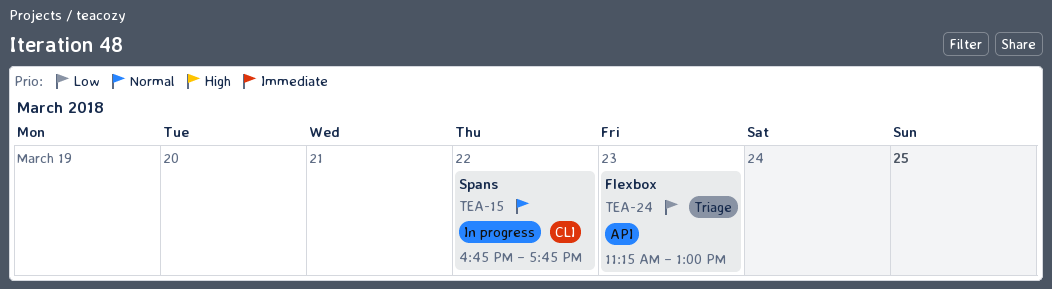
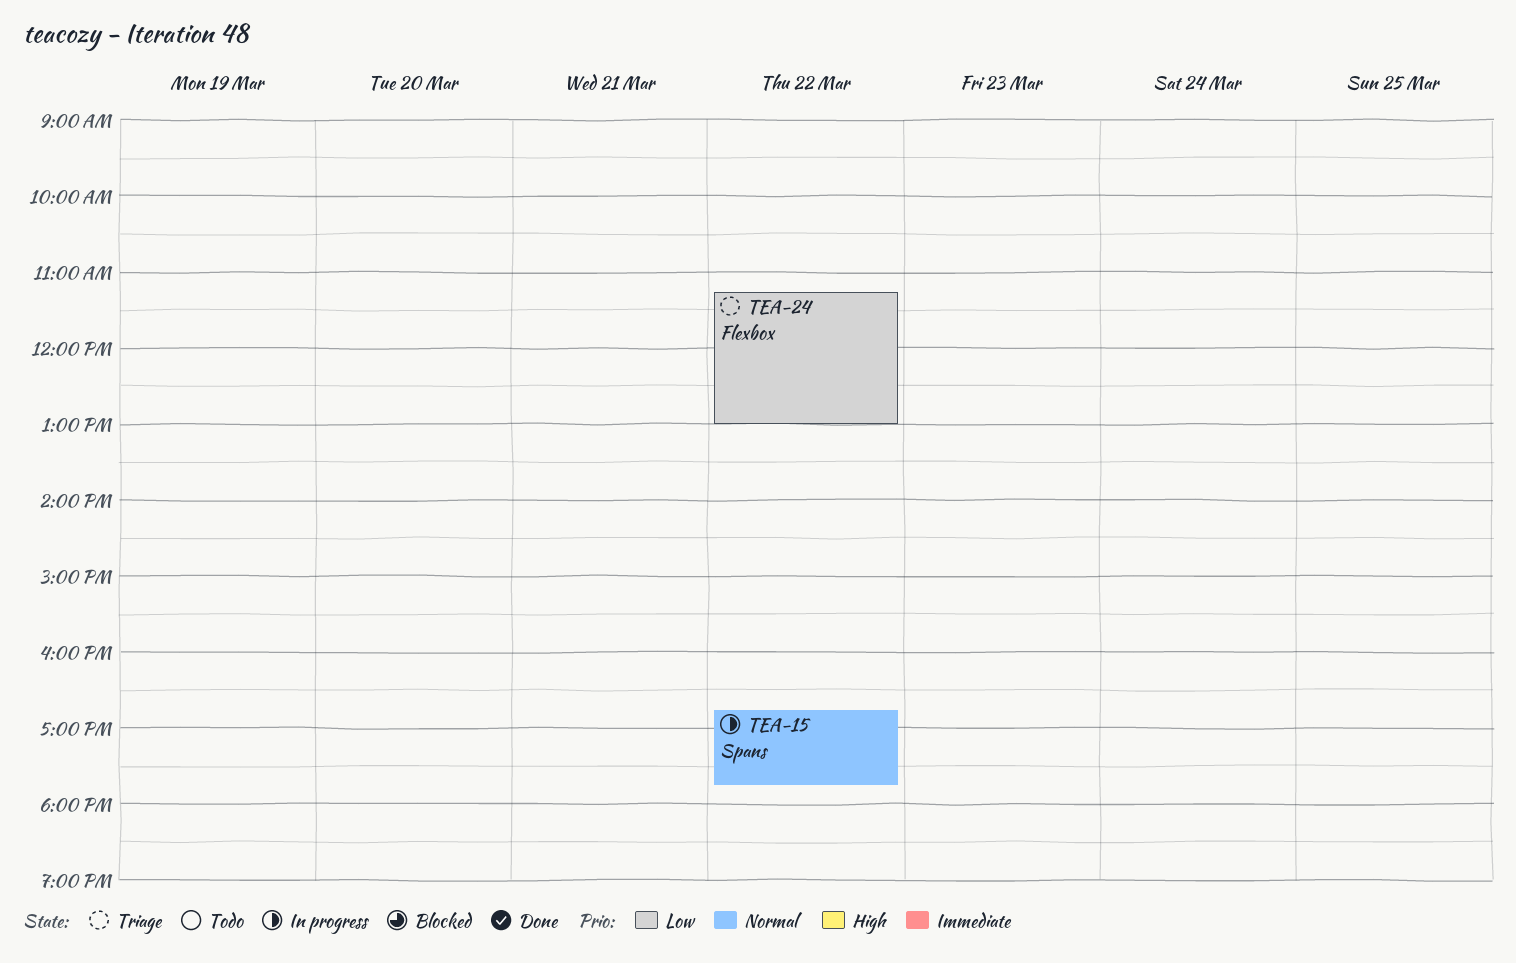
TEA-24, day: Mar 23 -> Mar 22

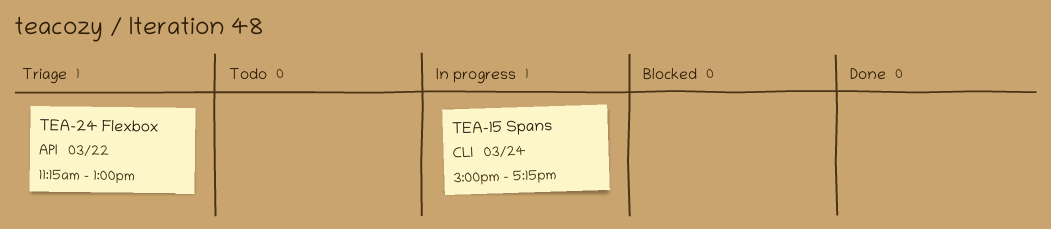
TEA-15, day: Mar 22 -> Mar 24
TEA-15, begins: 16:45 -> 15:00
TEA-15, ends: 17:45 -> 17:15

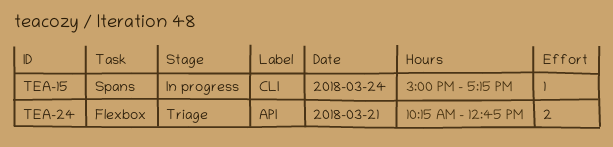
TEA-24, day: Mar 22 -> Mar 21
TEA-24, begins: 11:15 -> 10:15
TEA-24, ends: 13:00 -> 12:45

